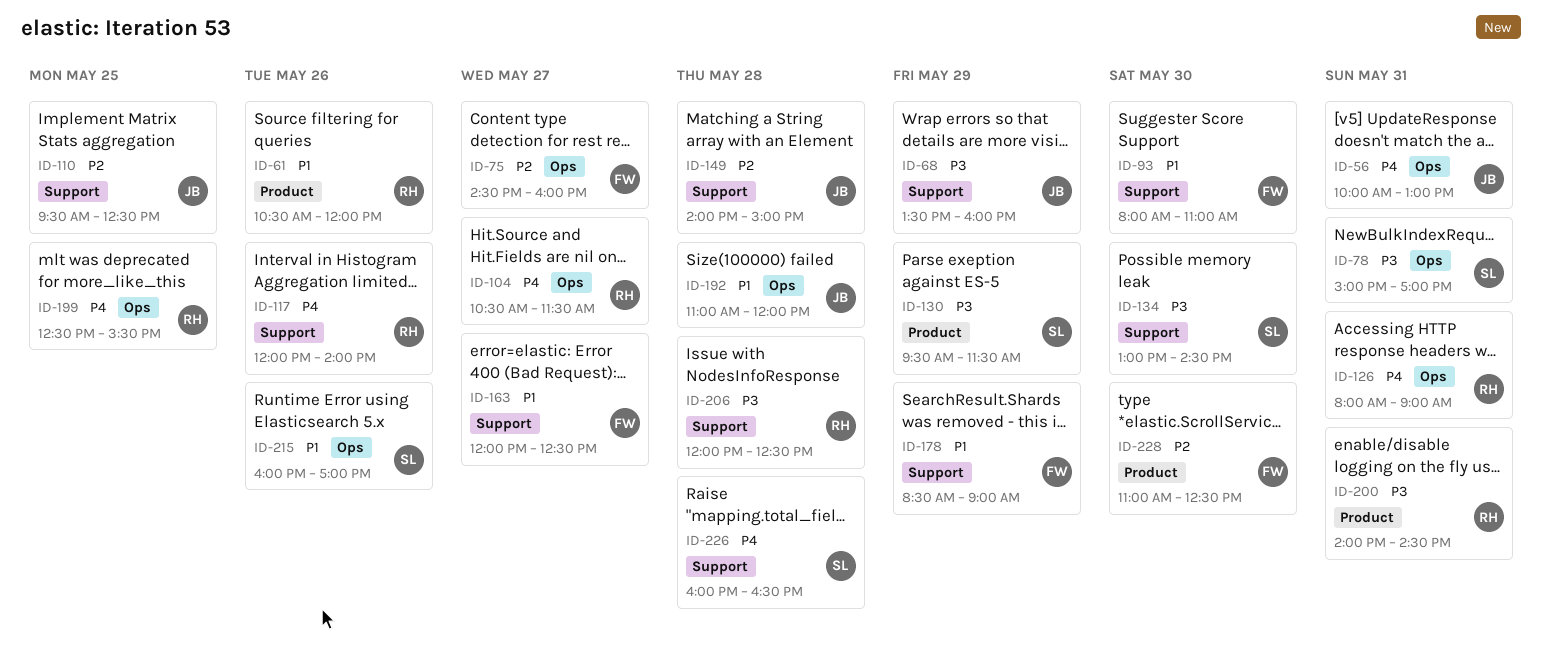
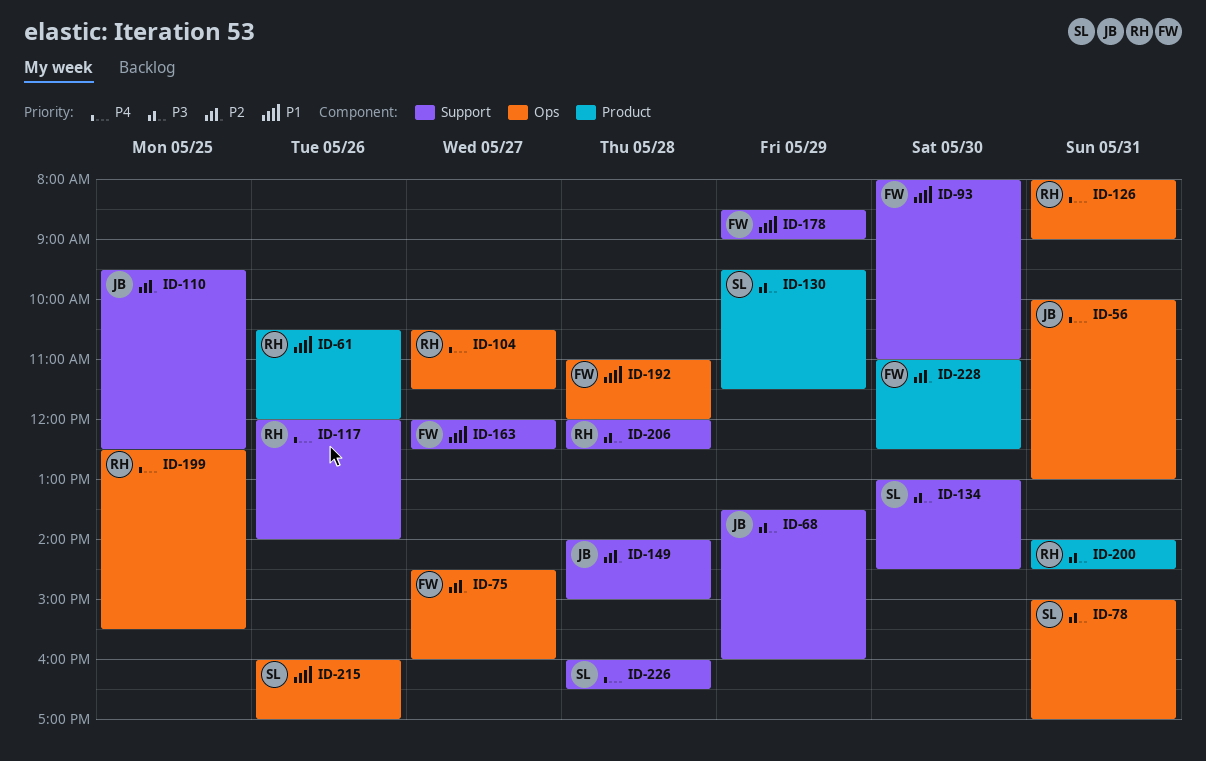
ID-192, owner: JB -> FW

